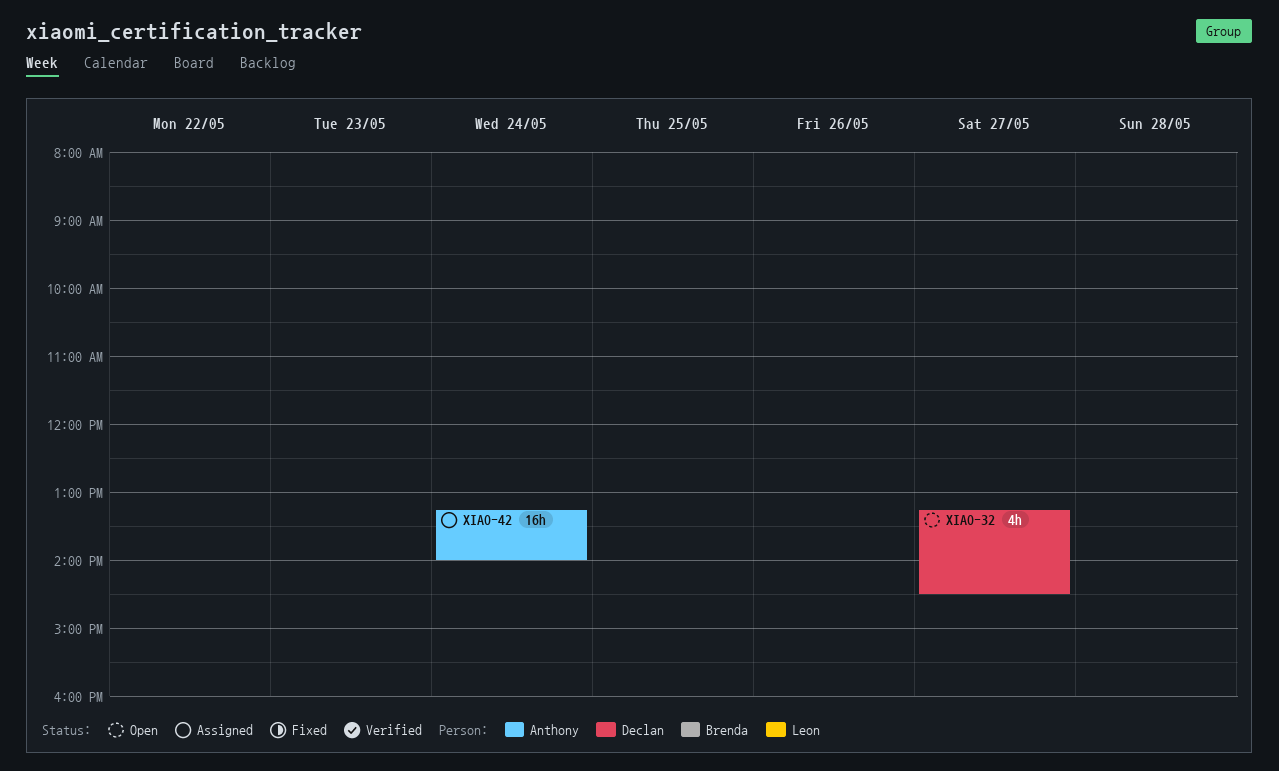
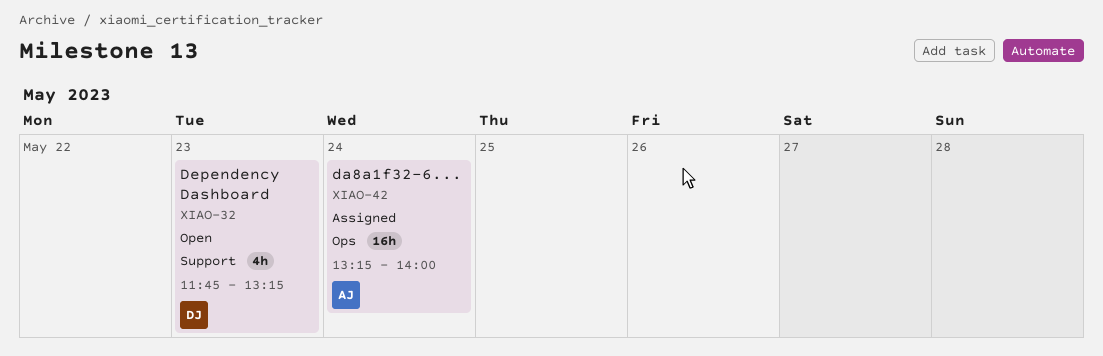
XIAO-32, day: May 27 -> May 23
XIAO-32, begins: 13:15 -> 11:45
XIAO-32, ends: 14:30 -> 13:15

